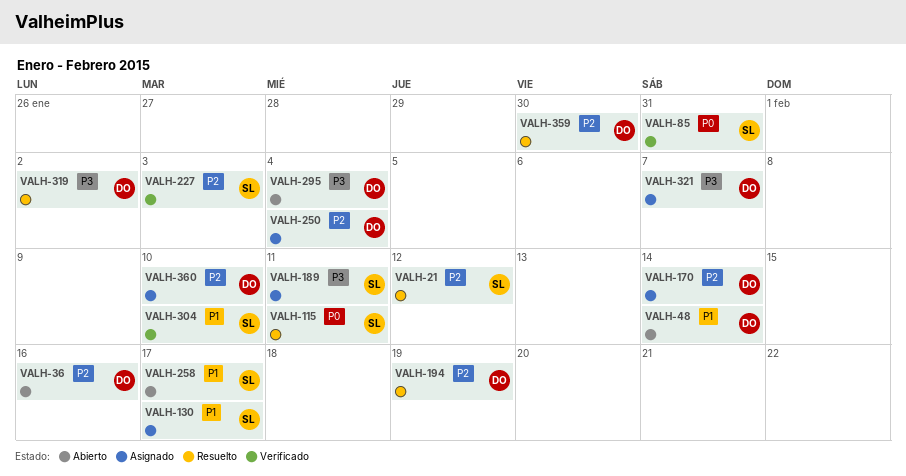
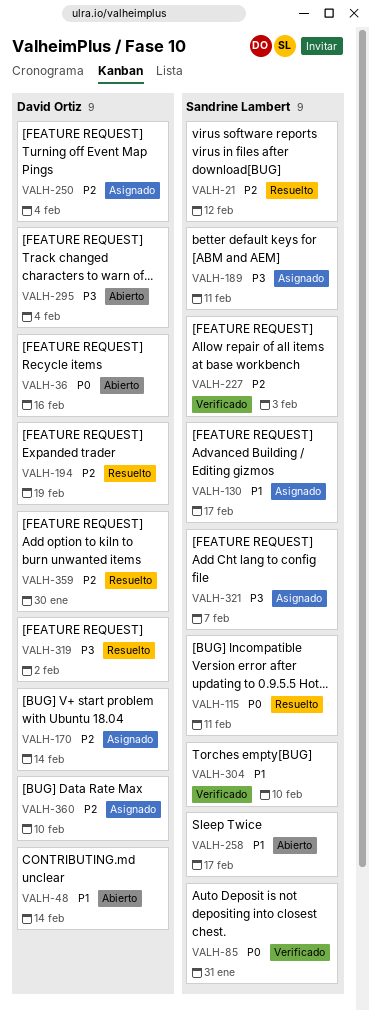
VALH-36, priority: P2 -> P0
VALH-321, owner: David Ortiz -> Sandrine Lambert

